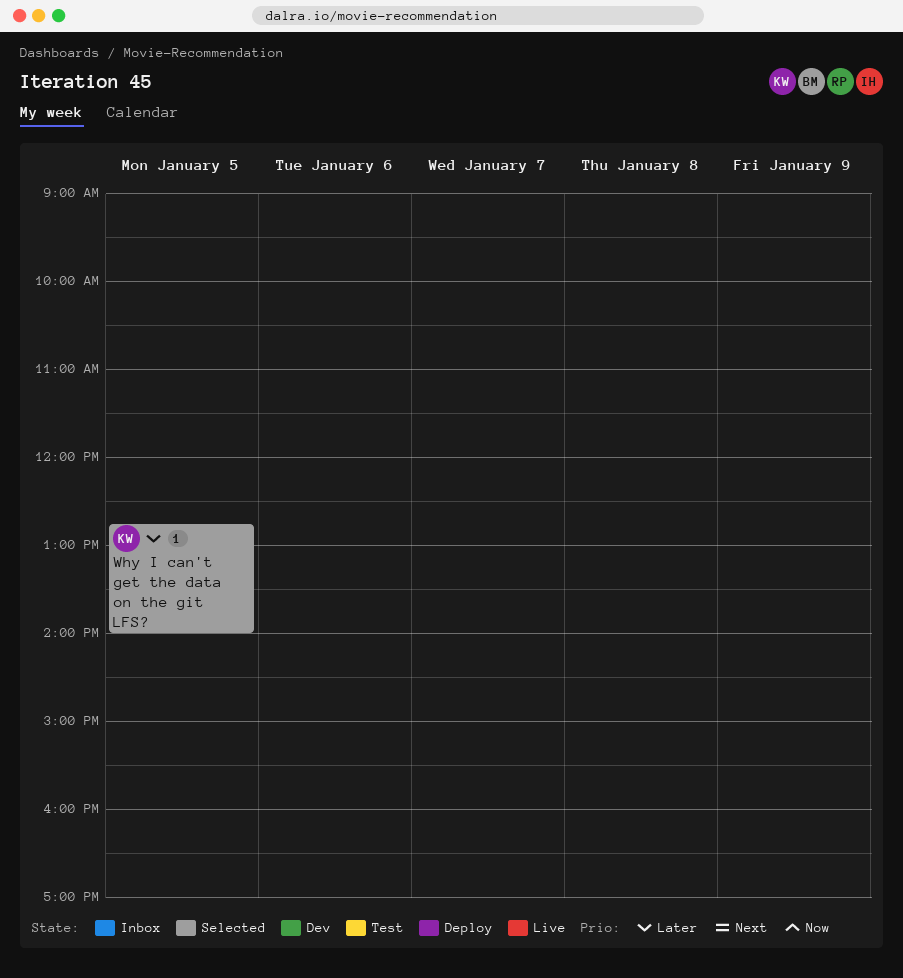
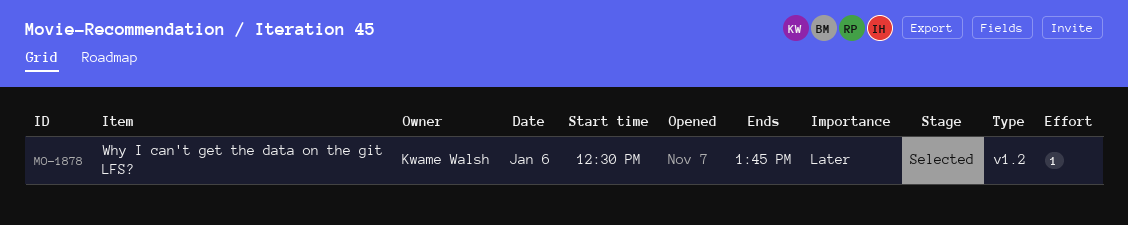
Why I can't get the data on the git LFS?, day: Jan 5 -> Jan 6
Why I can't get the data on the git LFS?, begins: 12:45 -> 12:30
Why I can't get the data on the git LFS?, ends: 14:00 -> 13:45

